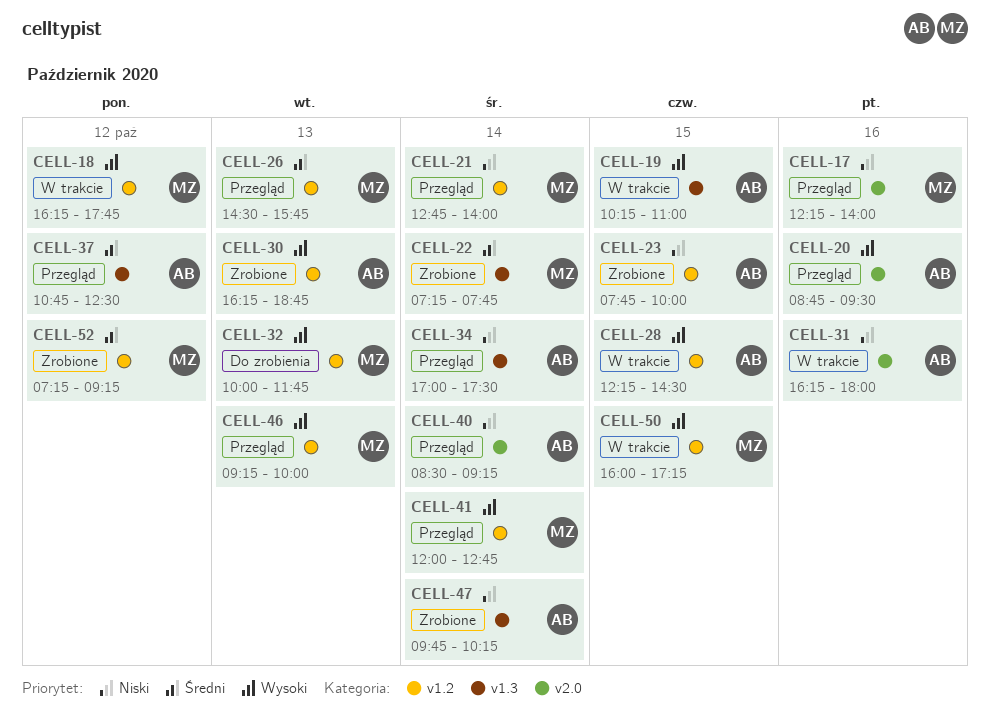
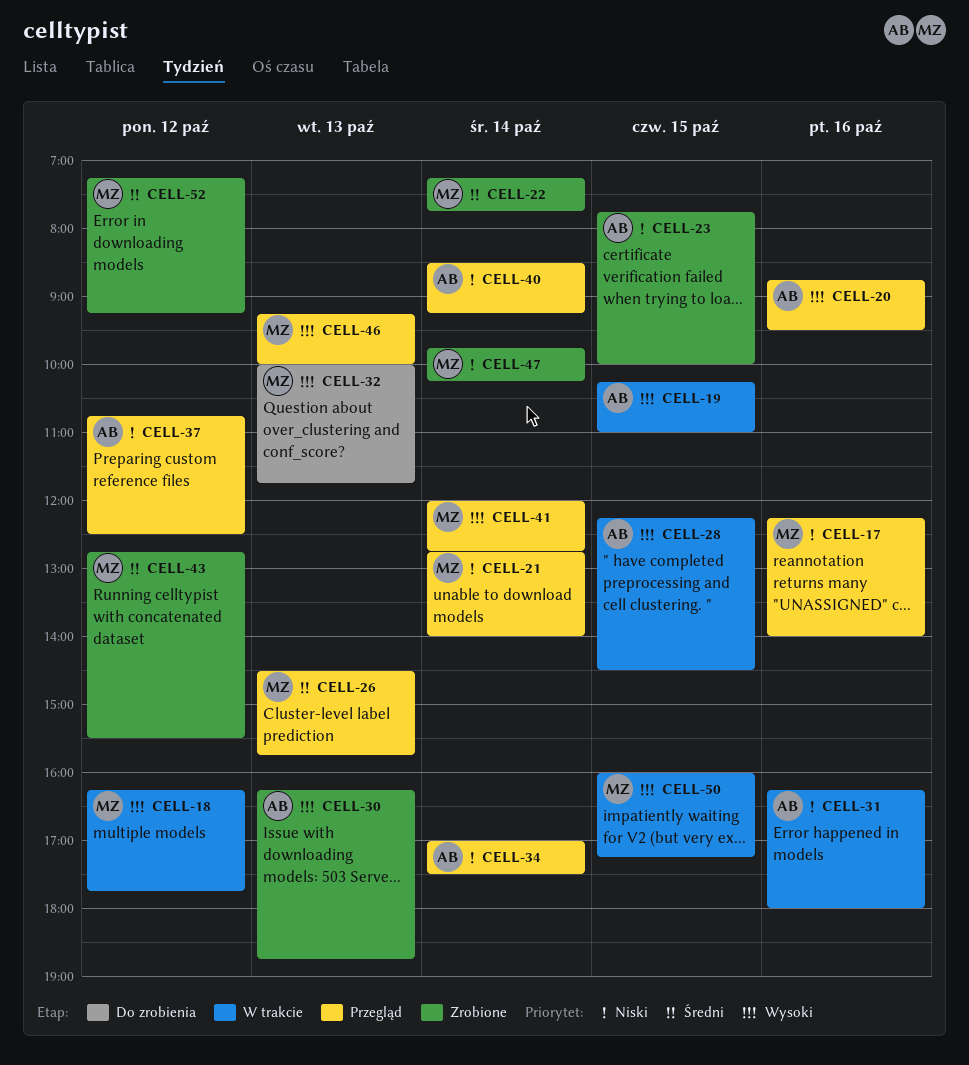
CELL-37, priority: Średni -> Niski
CELL-43: none -> present
CELL-47, owner: AB -> MZ

